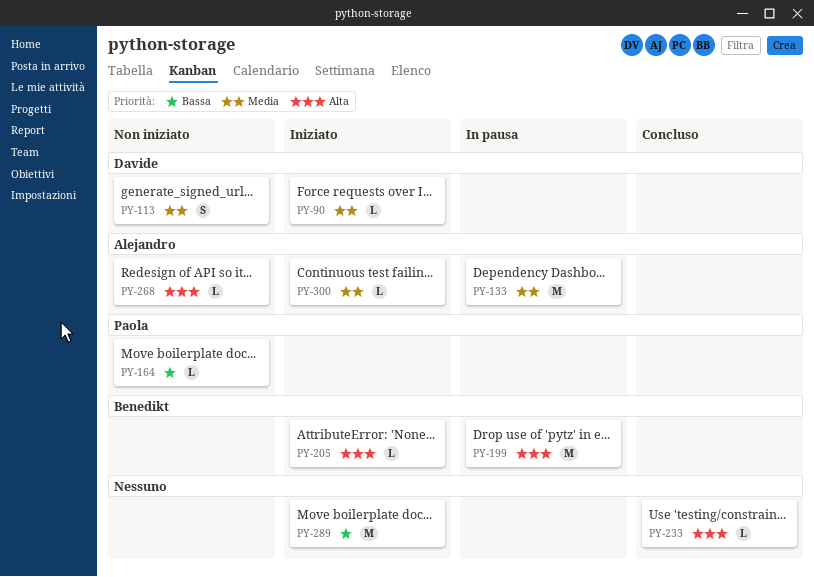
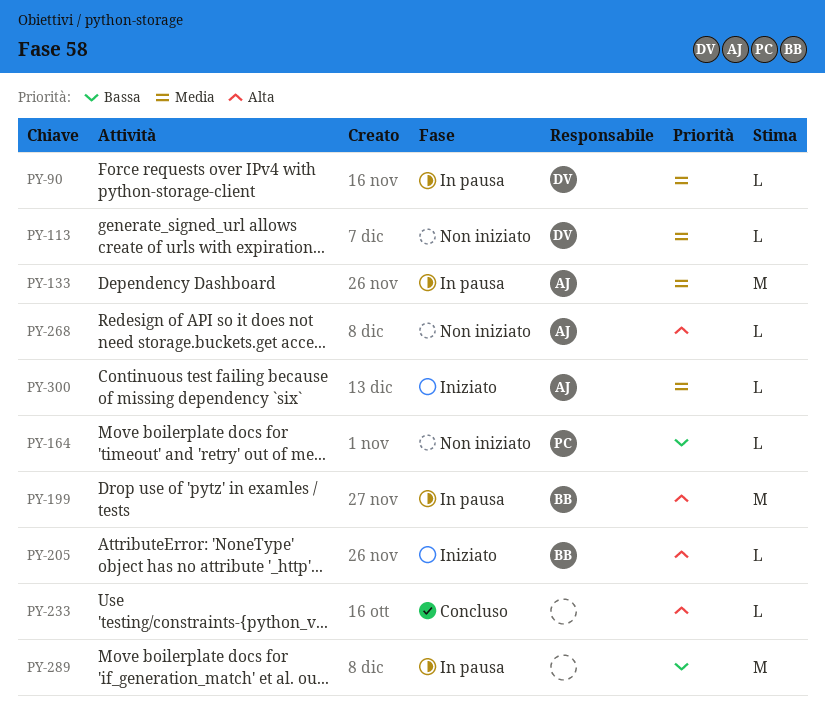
PY-90, status: Iniziato -> In pausa
PY-113, estimate: S -> L
PY-289, status: Iniziato -> In pausa

